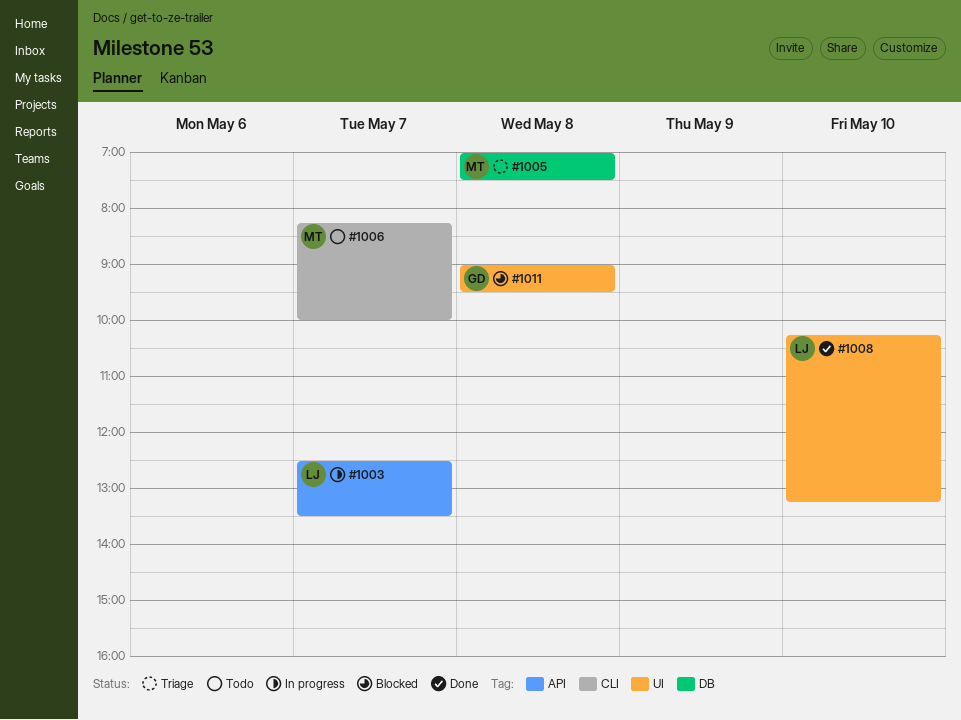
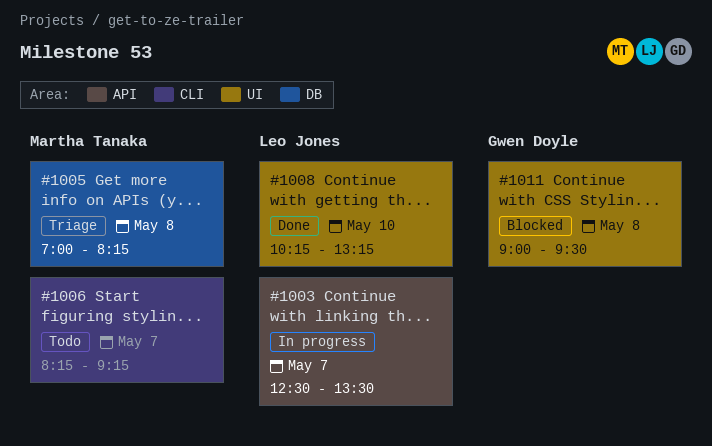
#1005, ends: 07:30 -> 08:15
#1006, ends: 10:00 -> 09:15

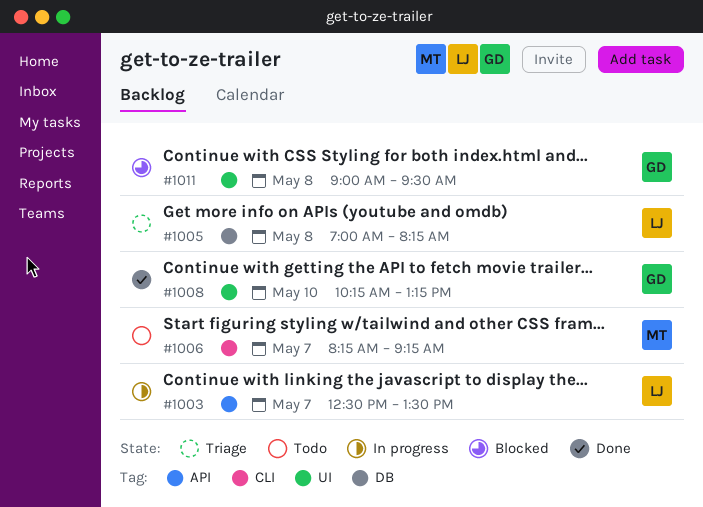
#1005, owner: Martha Tanaka -> Leo Jones
#1008, owner: Leo Jones -> Gwen Doyle

